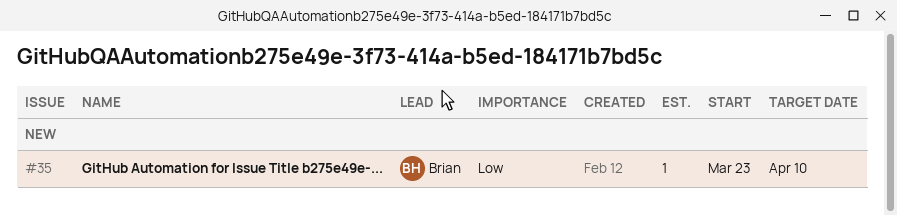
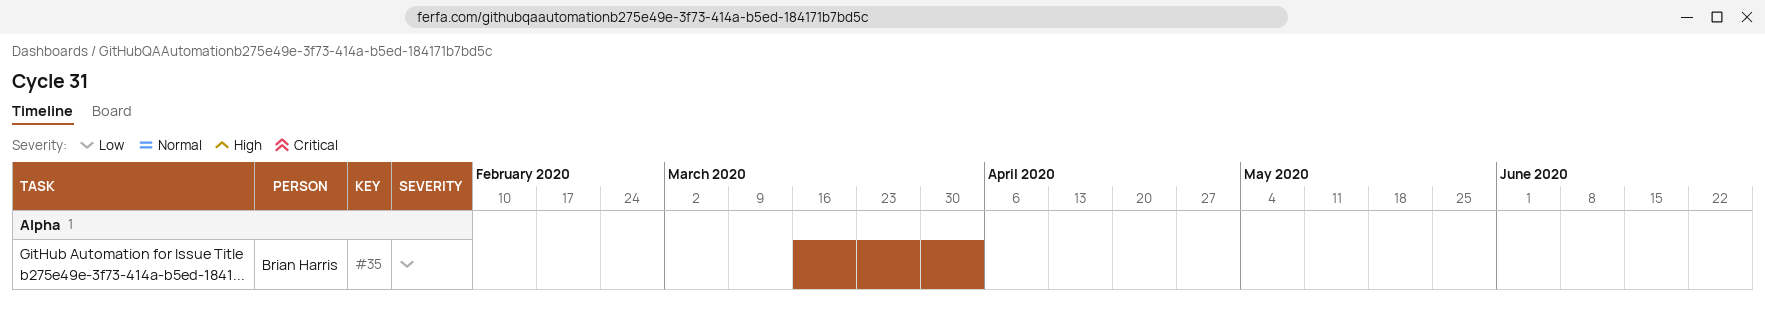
#35, start: Mar 23 -> Mar 16
#35, due: Apr 10 -> Apr 3

